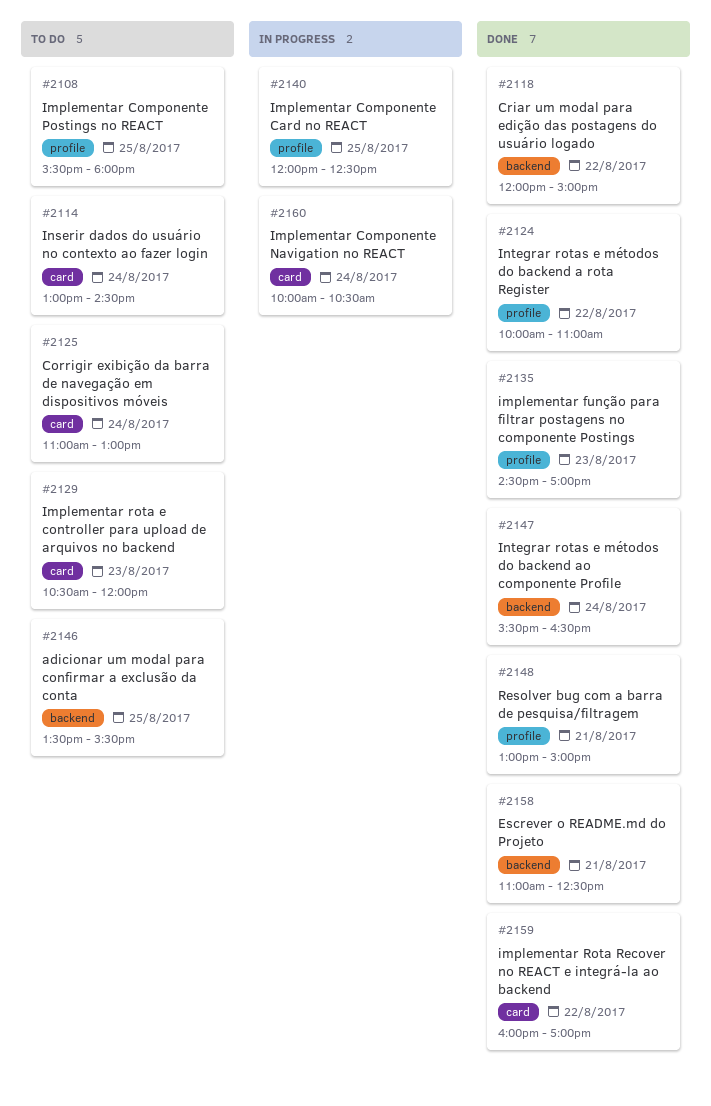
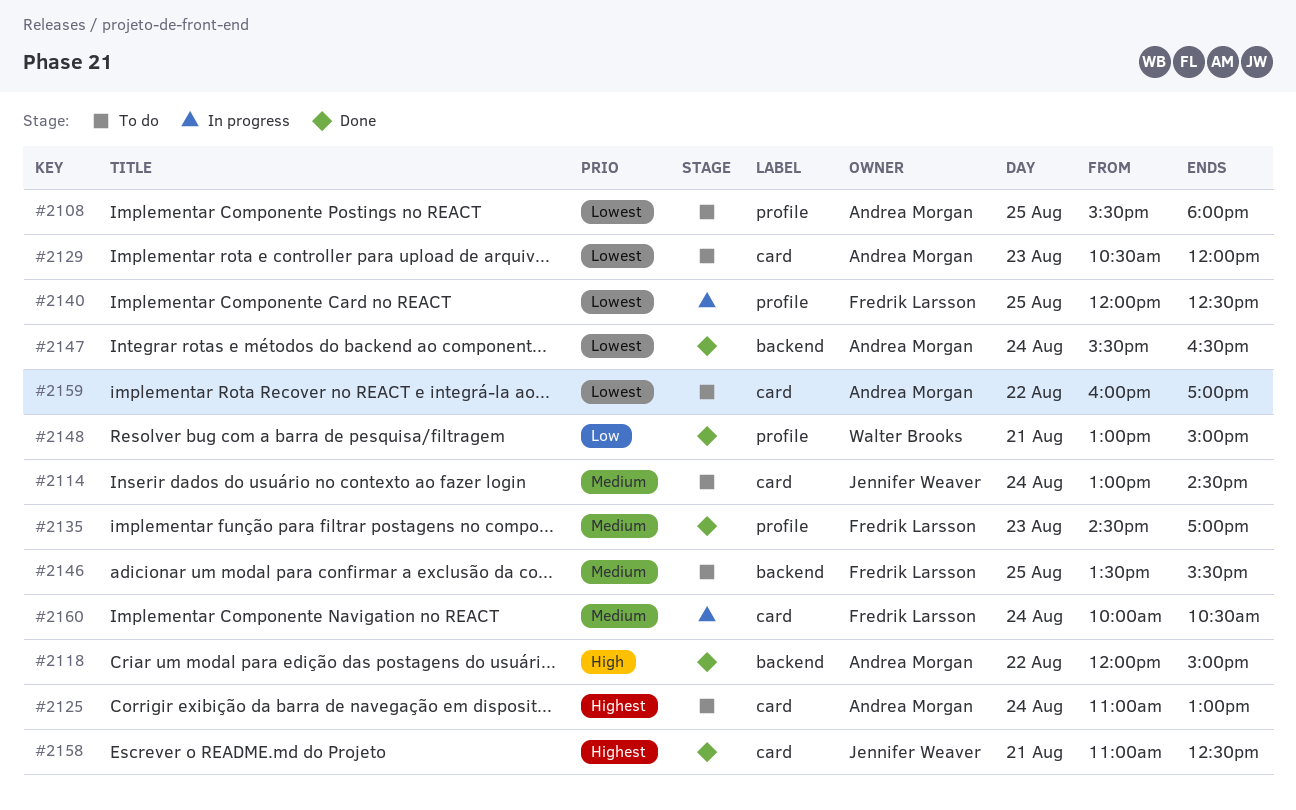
#2124: present -> none
#2158, label: backend -> card
#2159, status: Done -> To do

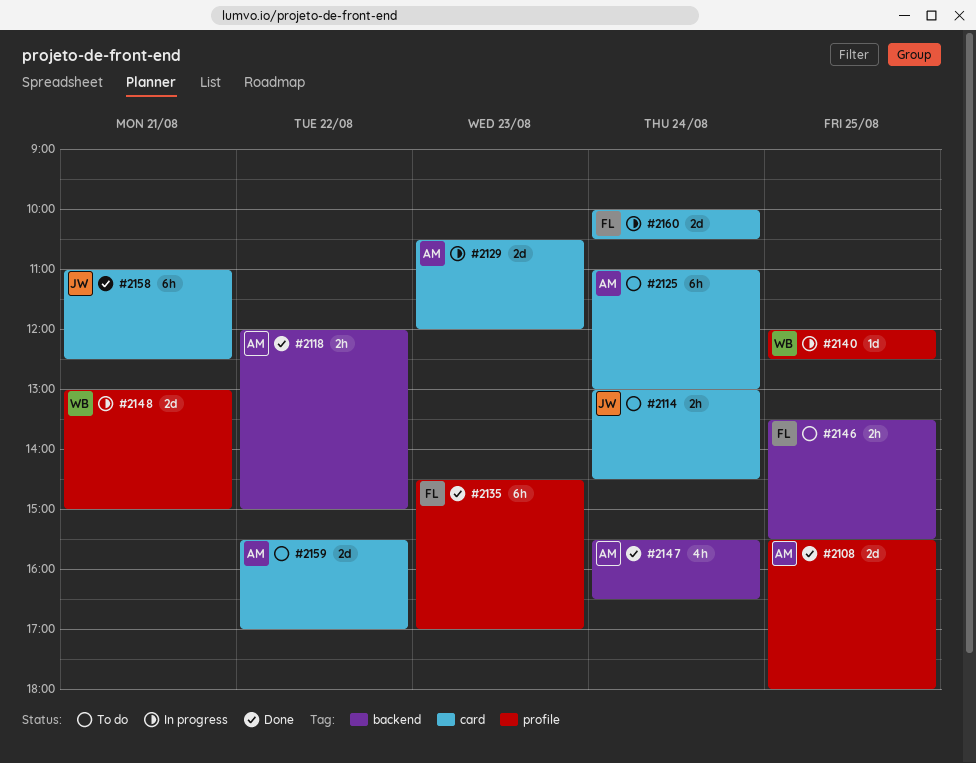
#2108, status: To do -> Done
#2129, status: To do -> In progress
#2140, owner: Fredrik Larsson -> Walter Brooks
#2148, status: Done -> In progress
#2159, begins: 16:00 -> 15:30

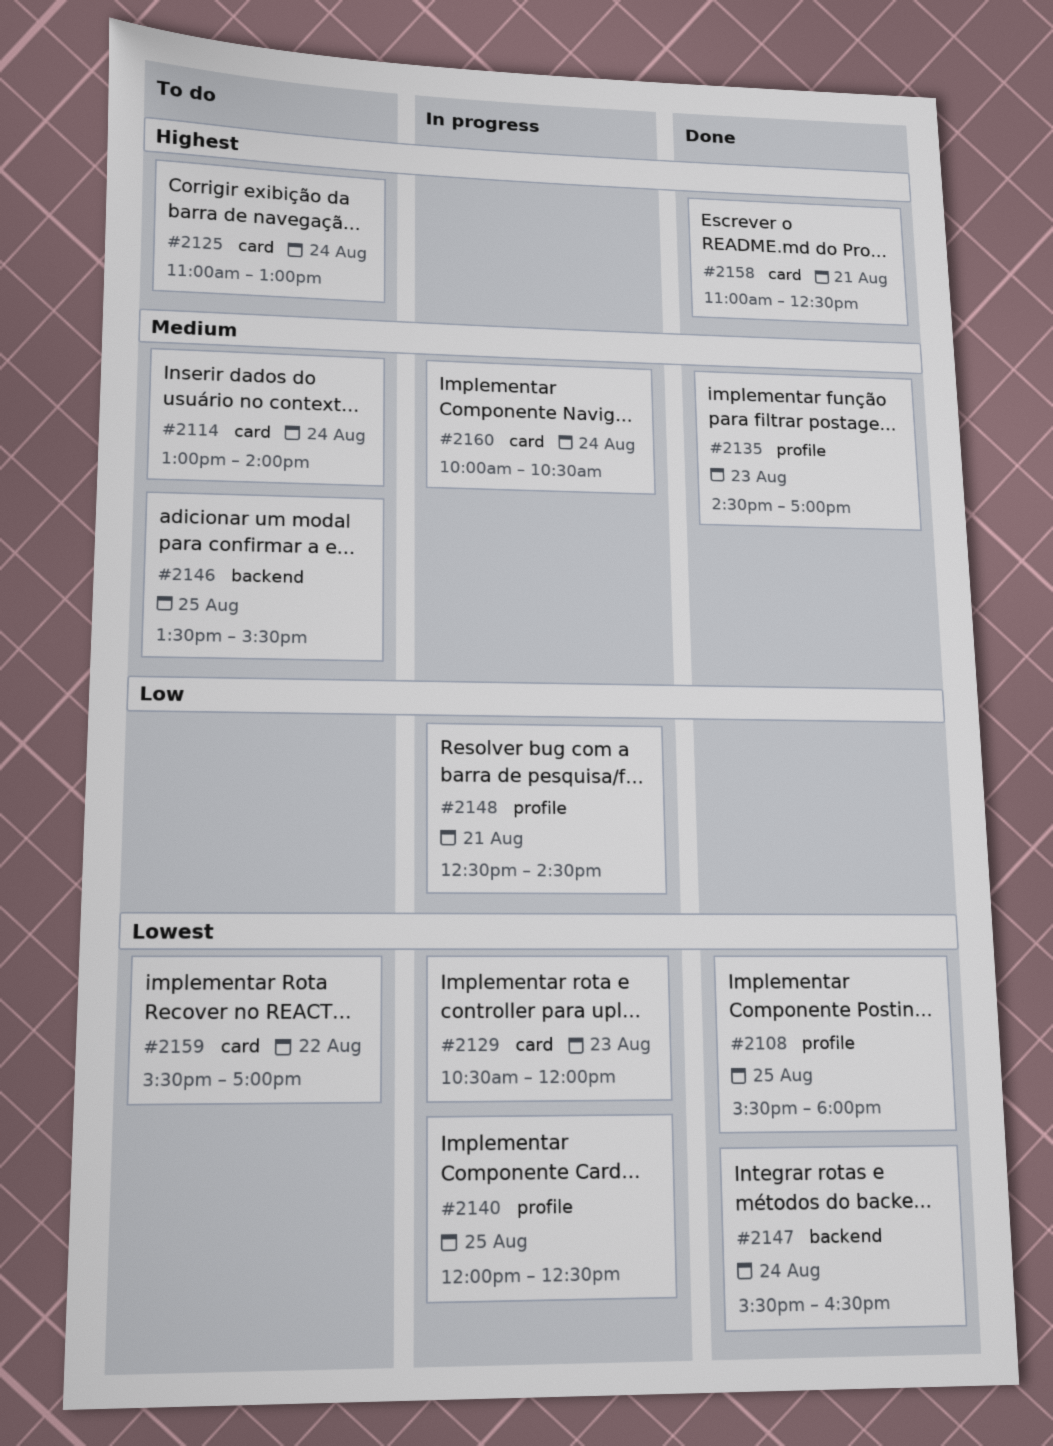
#2114, ends: 14:30 -> 14:00
#2118: present -> none
#2148, begins: 13:00 -> 12:30
#2148, ends: 15:00 -> 14:30

